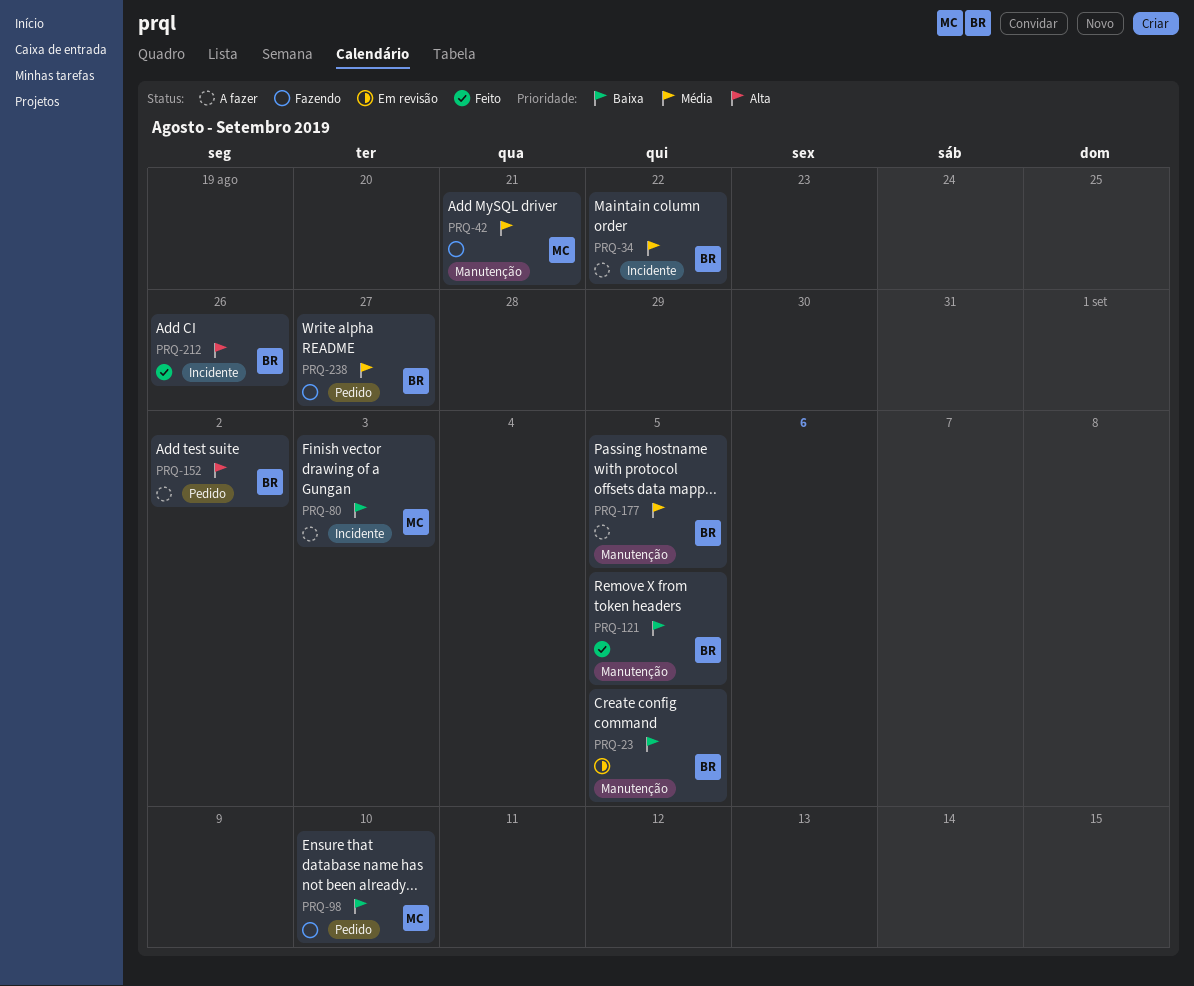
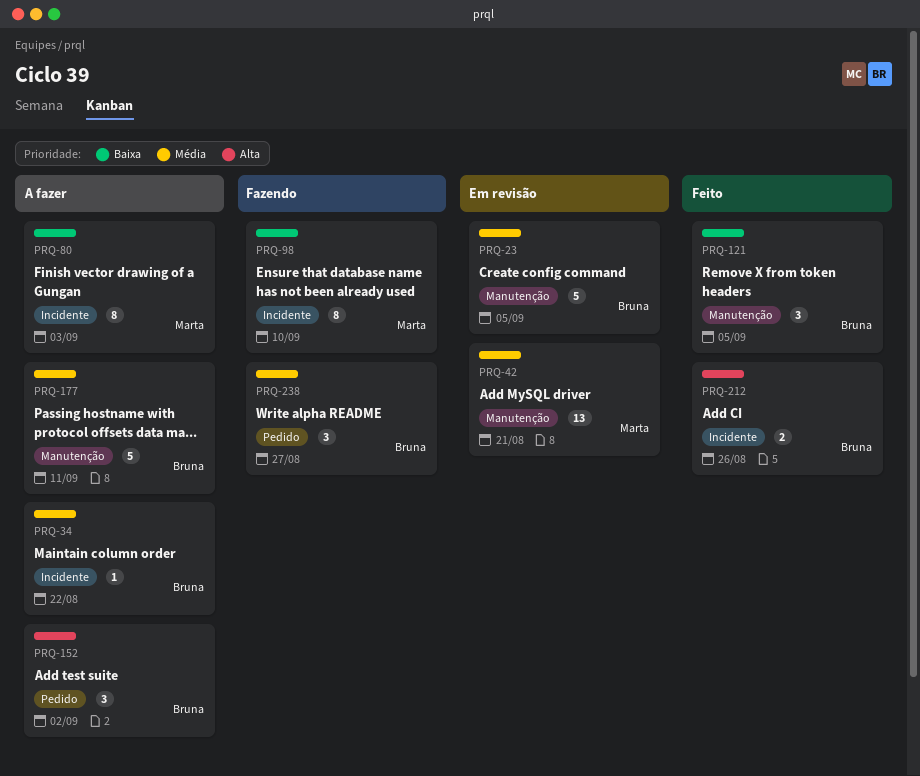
PRQ-23, priority: Baixa -> Média
PRQ-42, status: Fazendo -> Em revisão
PRQ-98, label: Pedido -> Incidente
PRQ-177, due: Sep 5 -> Sep 11

